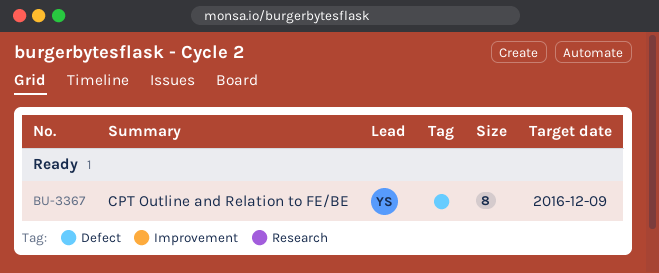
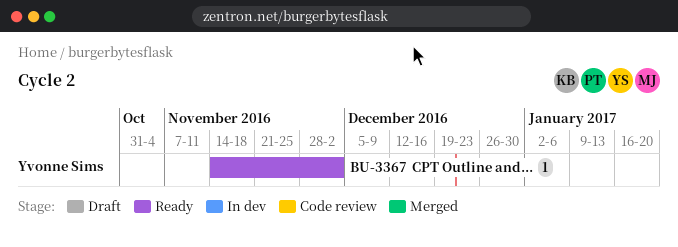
BU-3367, estimate: 8 -> 1
BU-3367, due: Dec 9 -> Dec 2

